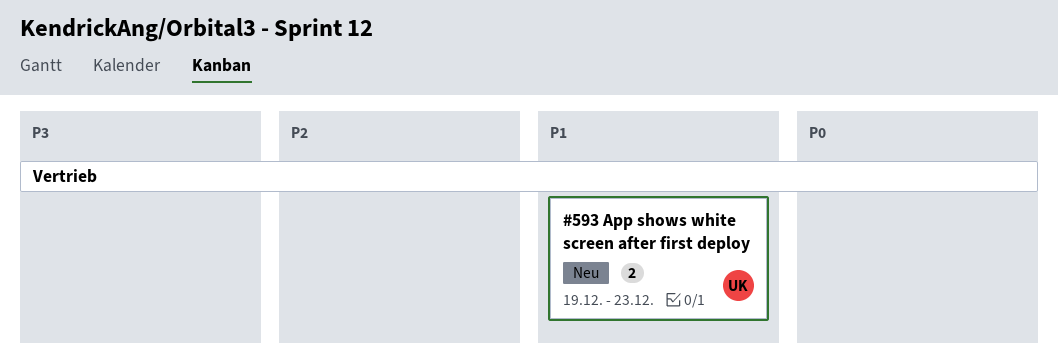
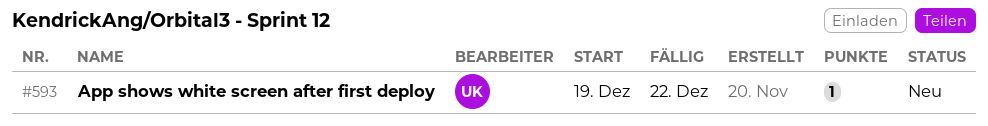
#593, estimate: 2 -> 1
#593, due: Dec 23 -> Dec 22

